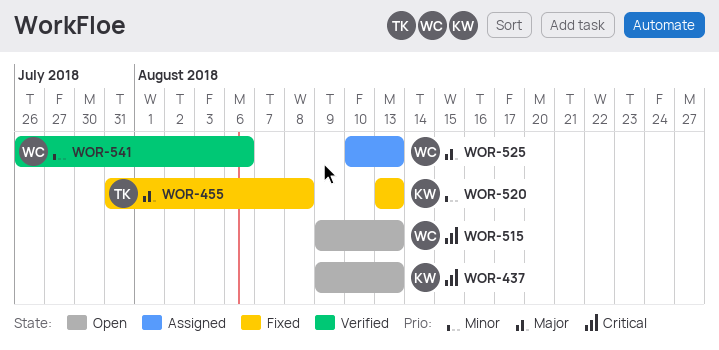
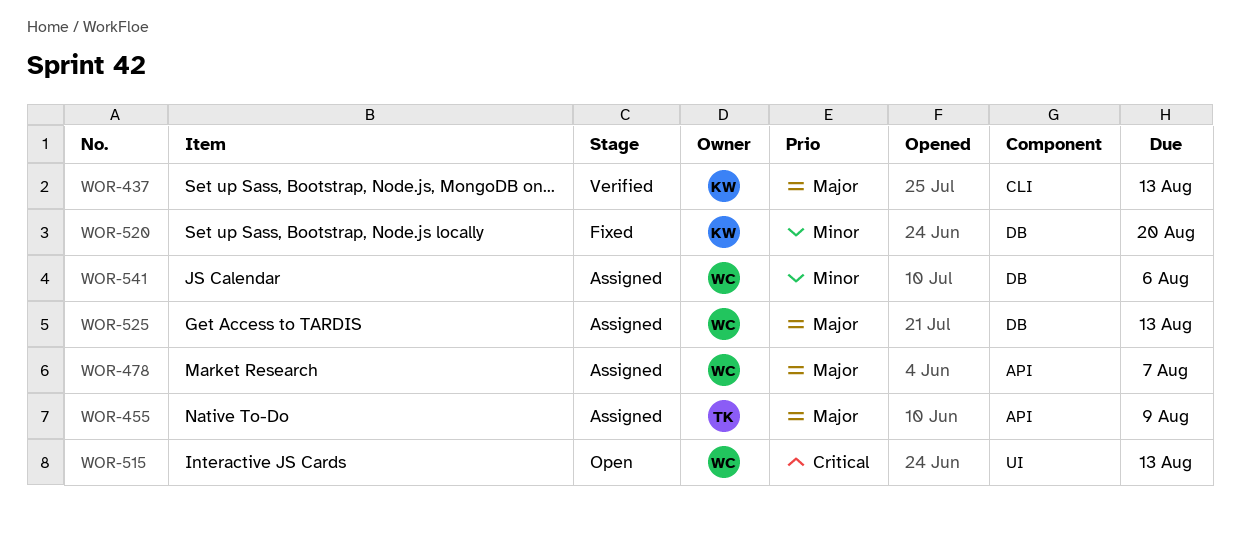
WOR-437, status: Open -> Verified
WOR-437, priority: Critical -> Major
WOR-455, status: Fixed -> Assigned
WOR-455, due: Aug 8 -> Aug 9
WOR-478: none -> present
WOR-520, due: Aug 13 -> Aug 20
WOR-541, status: Verified -> Assigned

